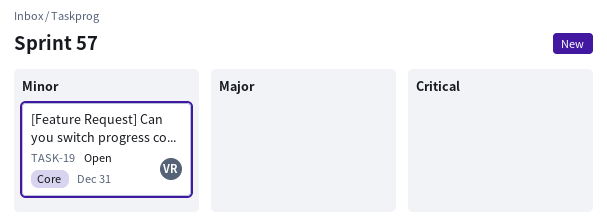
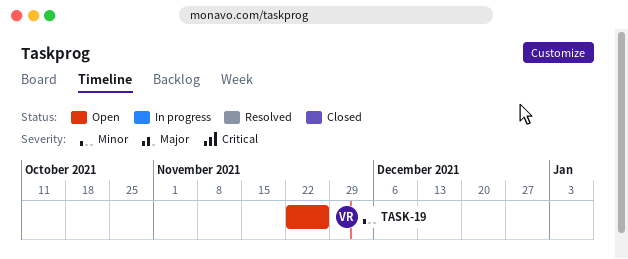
TASK-19, due: Dec 31 -> Nov 26

